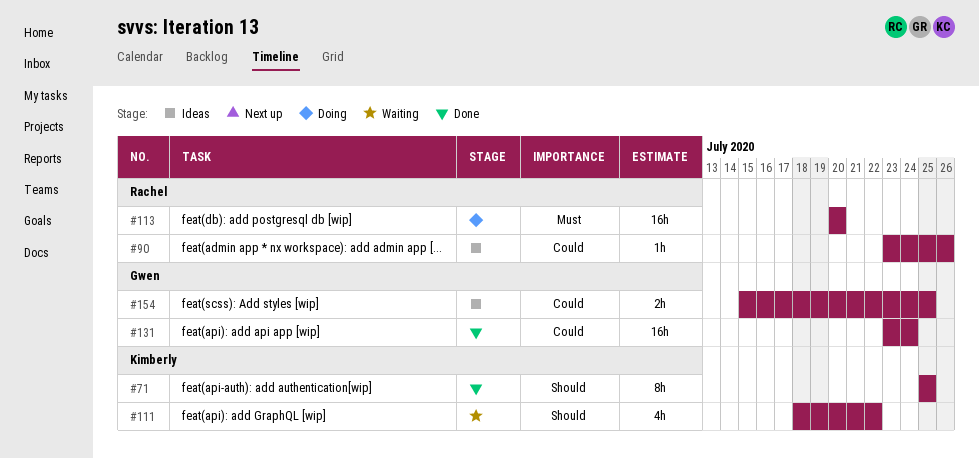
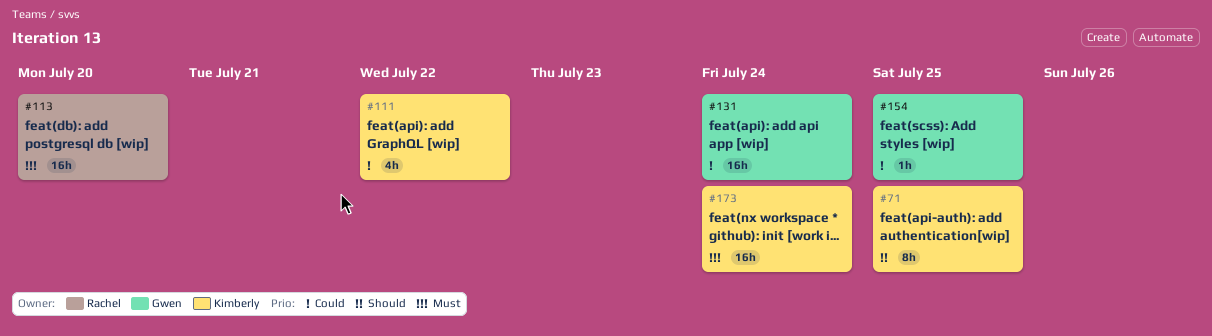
#90: present -> none
#111, priority: Should -> Could
#154, estimate: 2h -> 1h
#173: none -> present

